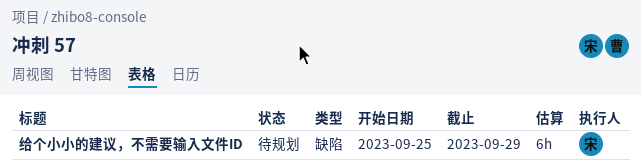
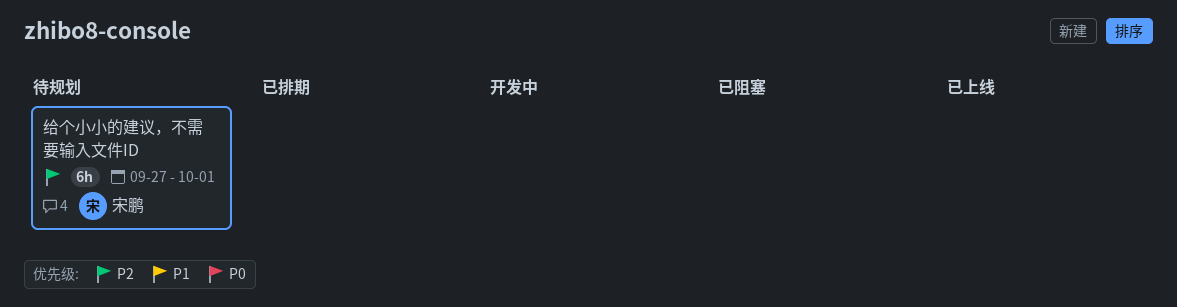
给个小小的建议，不需要输入文件ID, start: Sep 25 -> Sep 27
给个小小的建议，不需要输入文件ID, due: Sep 29 -> Oct 1

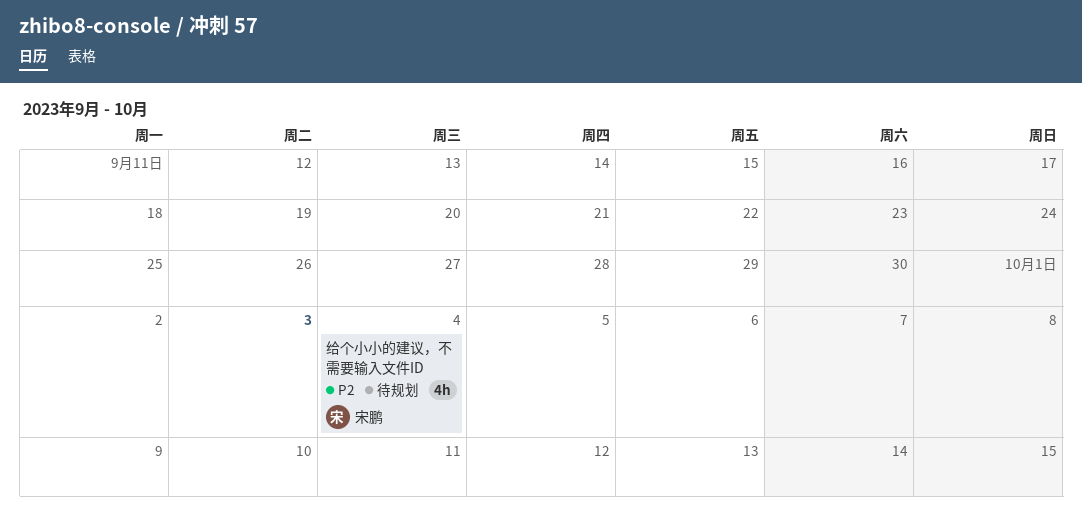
给个小小的建议，不需要输入文件ID, estimate: 6h -> 4h
给个小小的建议，不需要输入文件ID, due: Oct 1 -> Oct 4

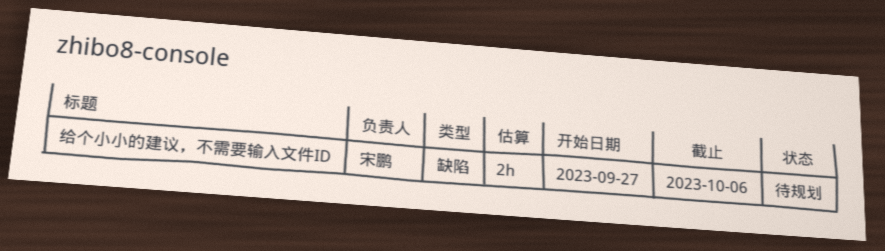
给个小小的建议，不需要输入文件ID, estimate: 4h -> 2h
给个小小的建议，不需要输入文件ID, due: Oct 4 -> Oct 6

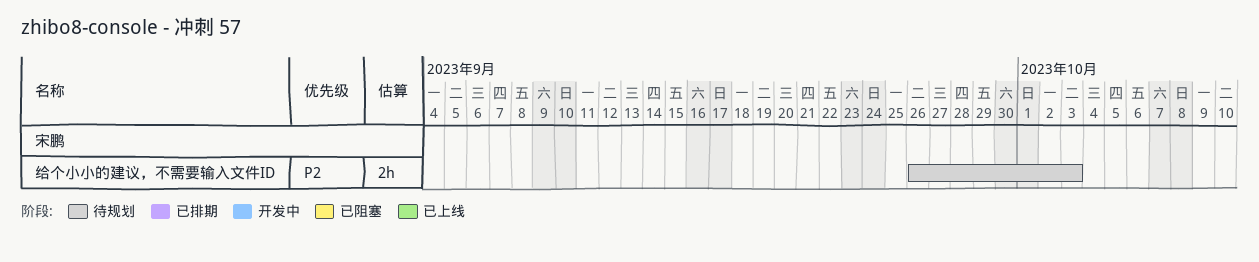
给个小小的建议，不需要输入文件ID, start: Sep 27 -> Sep 26
给个小小的建议，不需要输入文件ID, due: Oct 6 -> Oct 3

